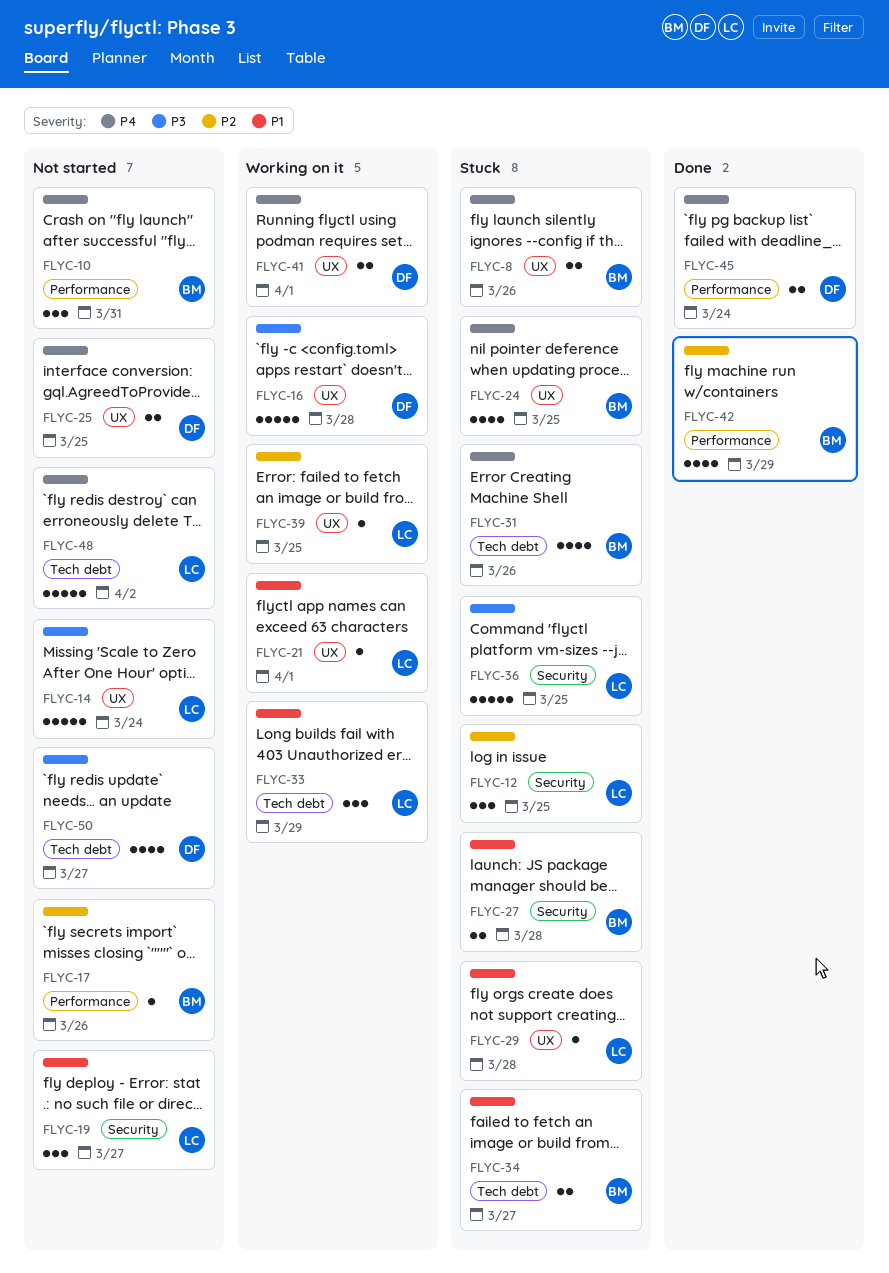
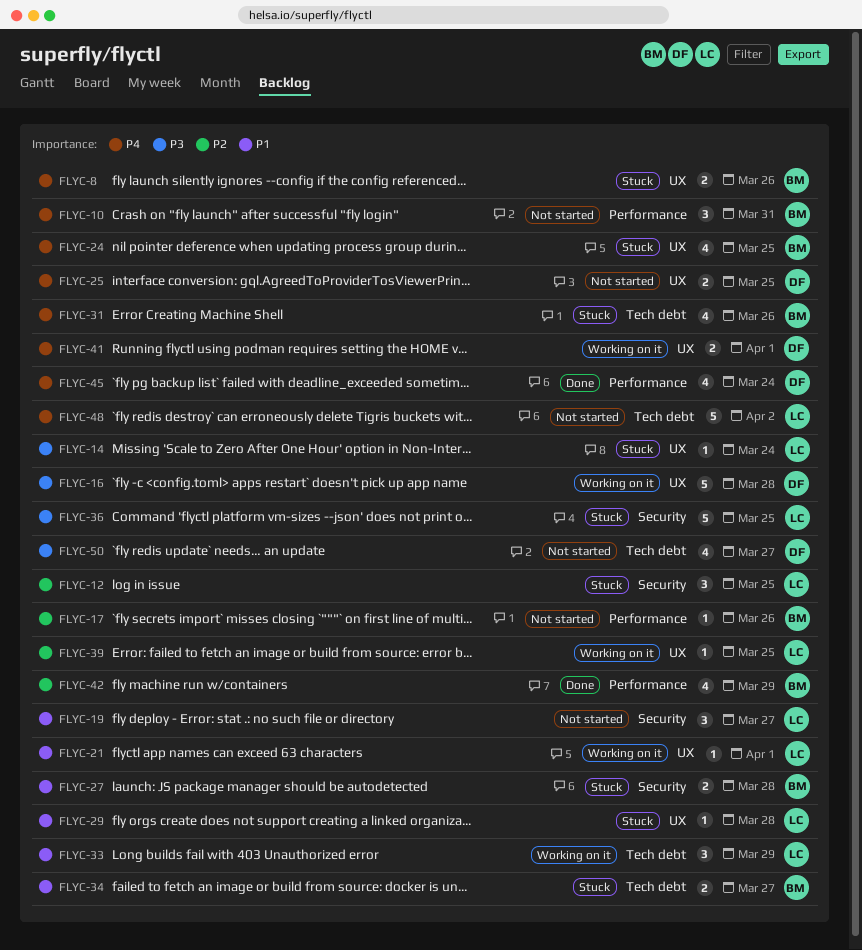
FLYC-14, status: Not started -> Stuck
FLYC-14, estimate: 5 -> 1
FLYC-45, estimate: 2 -> 4

